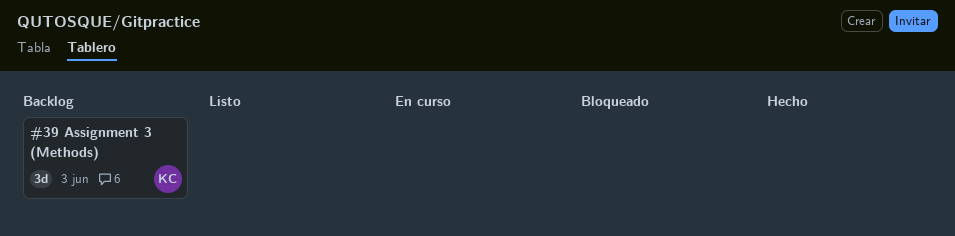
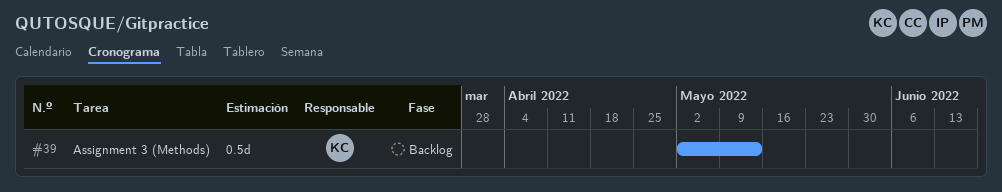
#39, estimate: 3d -> 0.5d
#39, due: Jun 3 -> May 13

